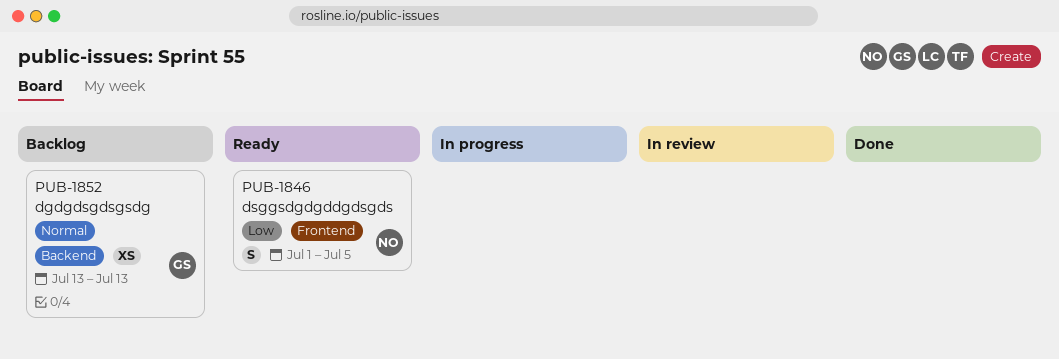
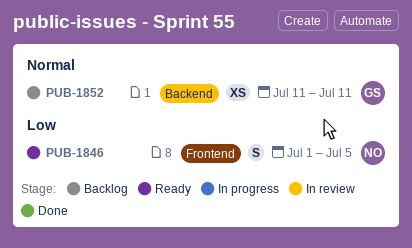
PUB-1852, start: Jul 13 -> Jul 11
PUB-1852, due: Jul 13 -> Jul 11

